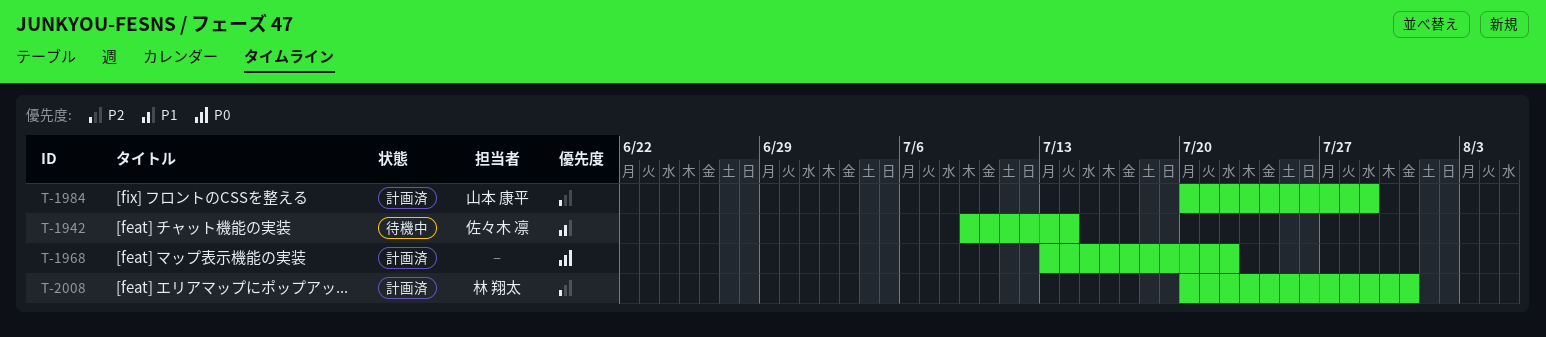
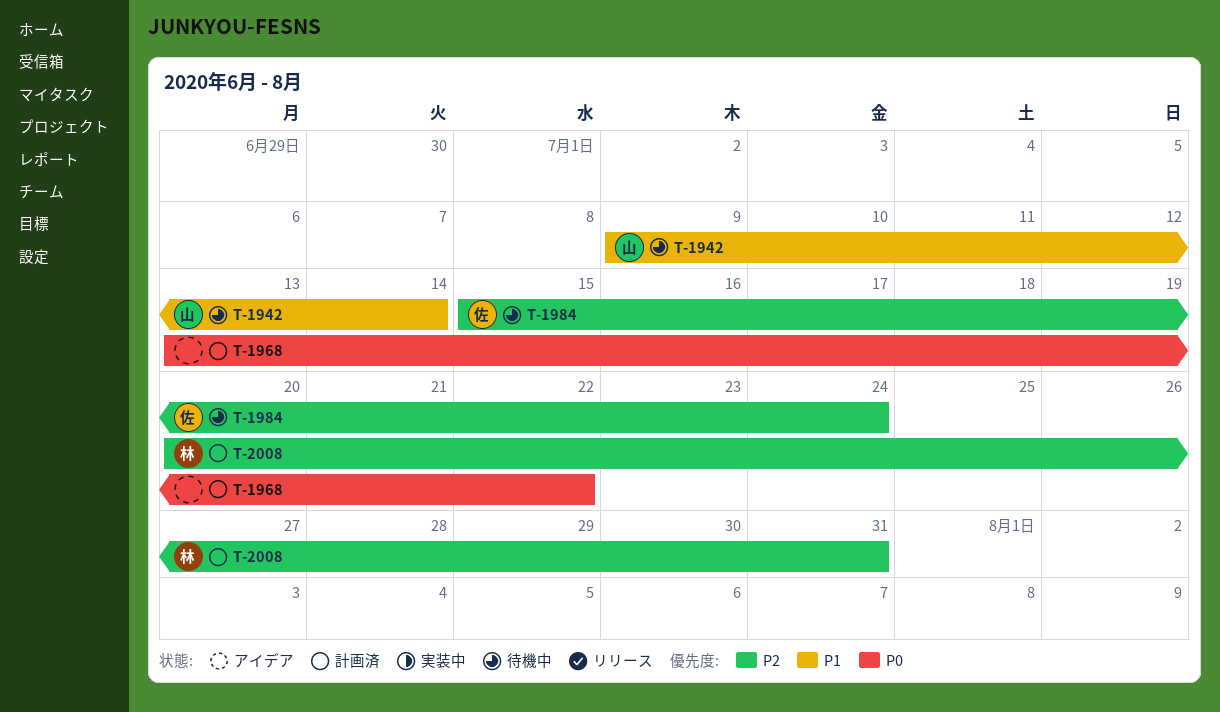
T-1942, owner: 佐々木 凛 -> 山本 康平
T-1984, status: 計画済 -> 待機中
T-1984, owner: 山本 康平 -> 佐々木 凛
T-1984, start: Jul 20 -> Jul 15
T-1984, due: Jul 29 -> Jul 24

